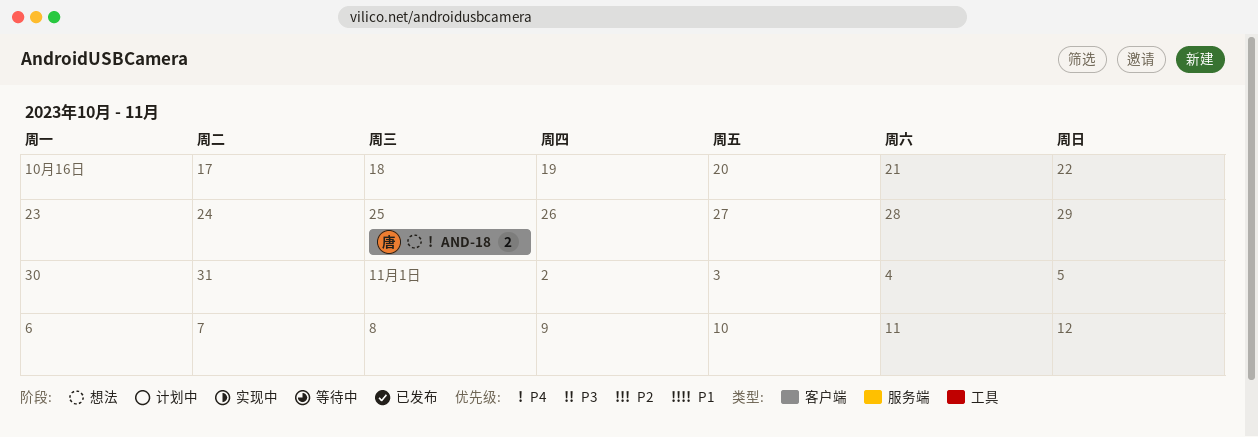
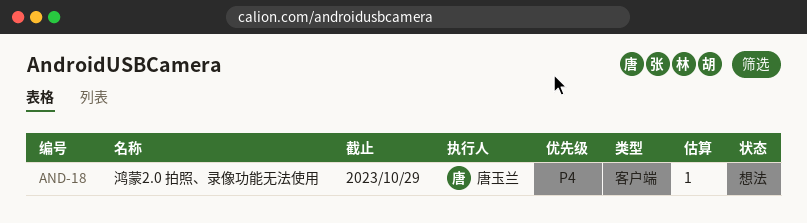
AND-18, estimate: 2 -> 1
AND-18, due: Oct 25 -> Oct 29

